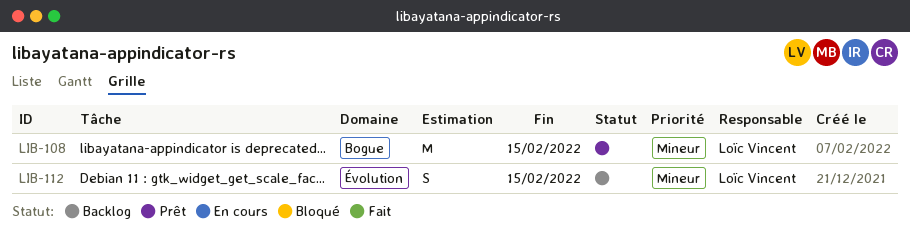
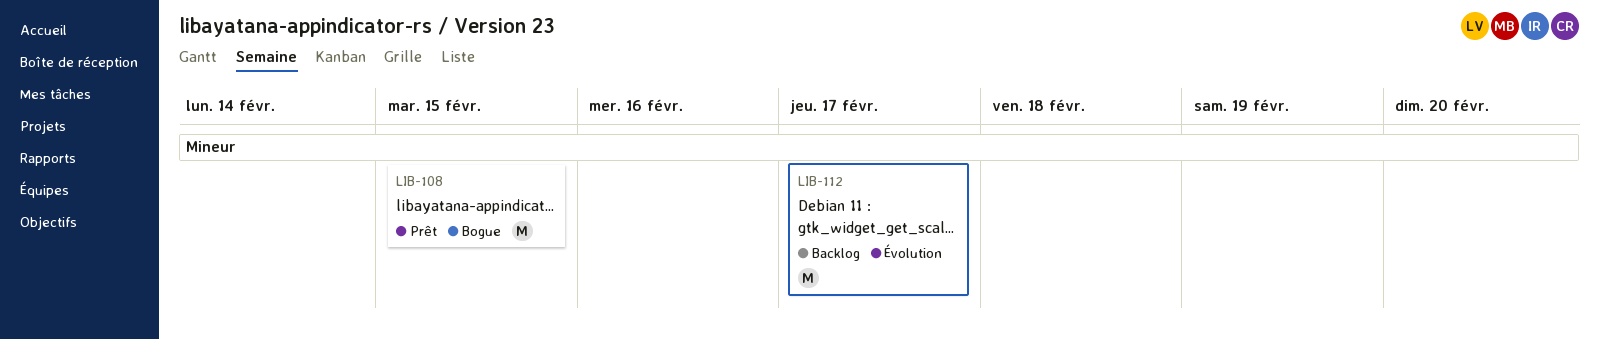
LIB-112, estimate: S -> M
LIB-112, due: Feb 15 -> Feb 17

